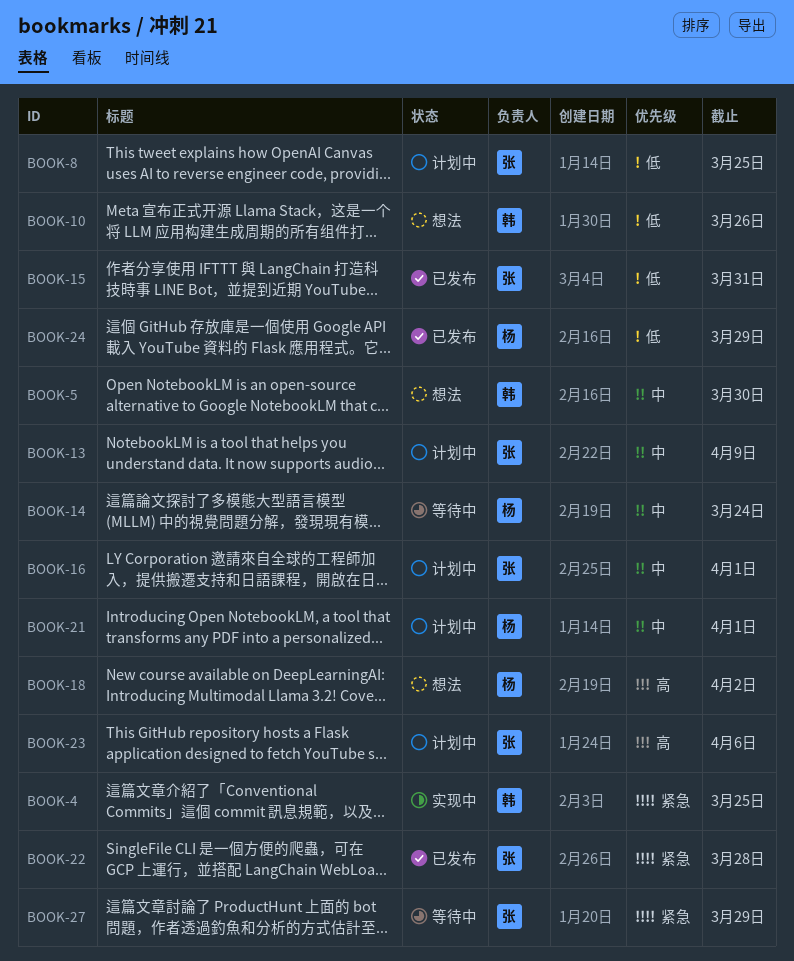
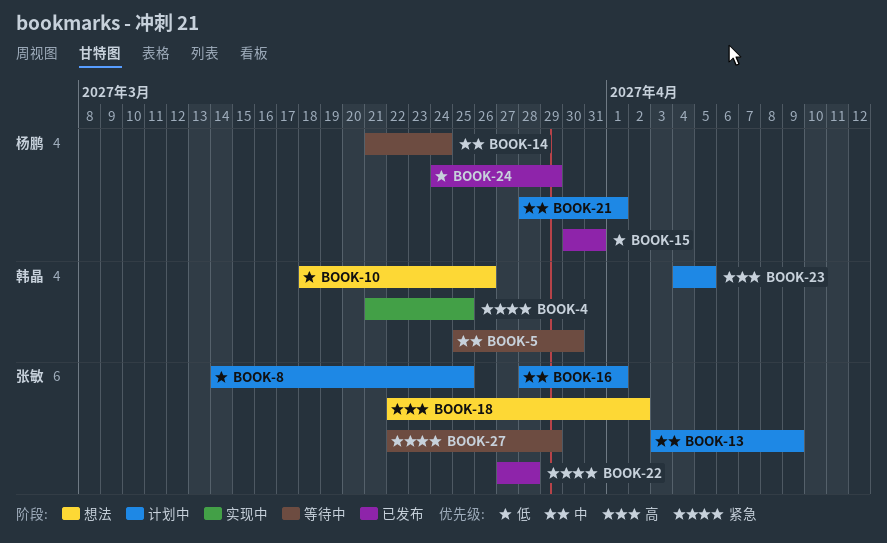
BOOK-5, status: 想法 -> 等待中
BOOK-15, owner: 张敏 -> 杨鹏
BOOK-18, owner: 杨鹏 -> 张敏
BOOK-23, owner: 张敏 -> 韩晶
BOOK-23, due: Apr 6 -> Apr 5

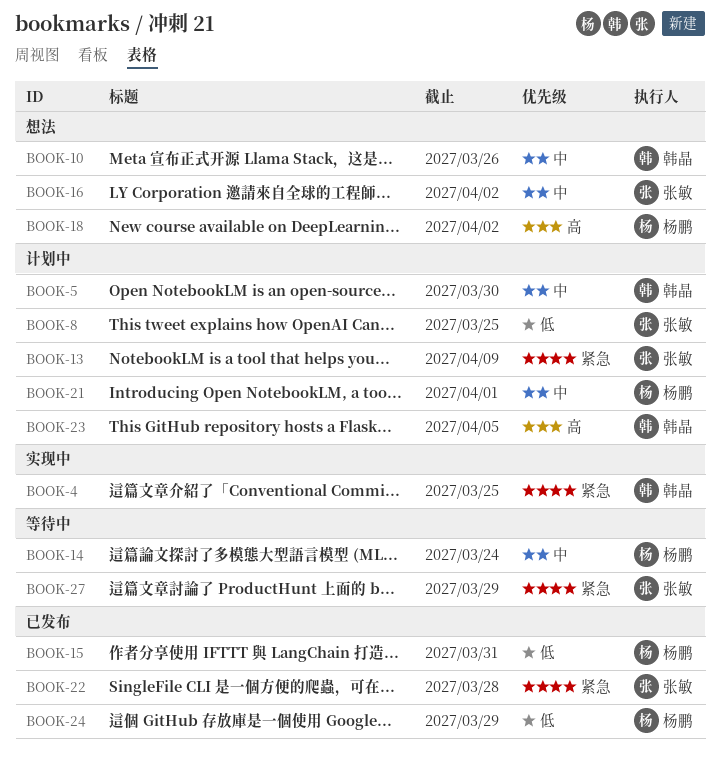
BOOK-5, status: 等待中 -> 计划中
BOOK-10, priority: 低 -> 中
BOOK-13, priority: 中 -> 紧急
BOOK-16, status: 计划中 -> 想法
BOOK-16, due: Apr 1 -> Apr 2
BOOK-18, owner: 张敏 -> 杨鹏

